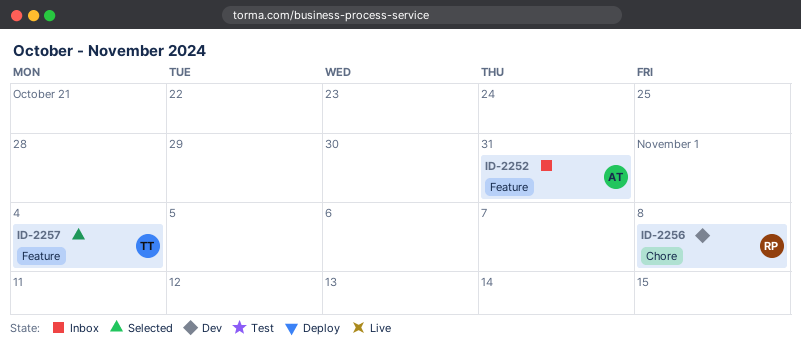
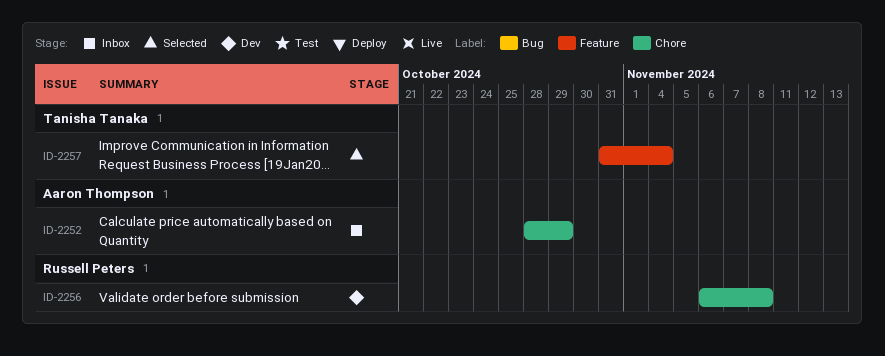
ID-2252, label: Feature -> Chore
ID-2252, due: Oct 31 -> Oct 29

